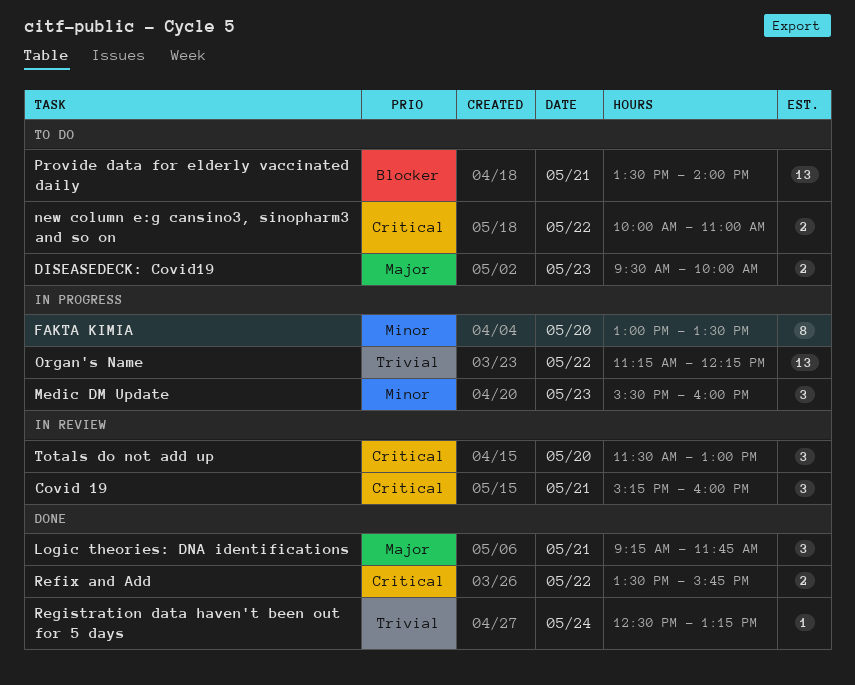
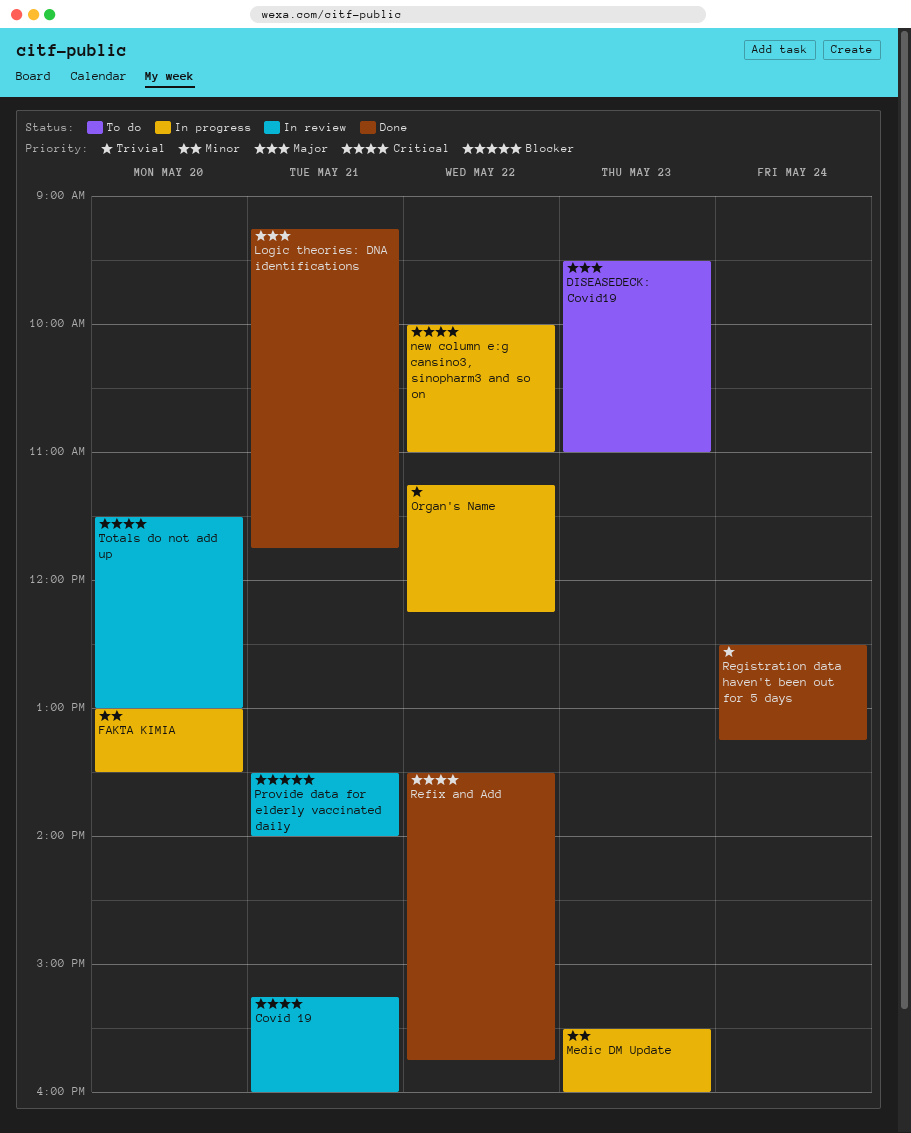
DISEASEDECK: Covid19, ends: 10:00 -> 11:00
new column e:g cansino3, sinopharm3 and so on, status: To do -> In progress
Provide data for elderly vaccinated daily, status: To do -> In review

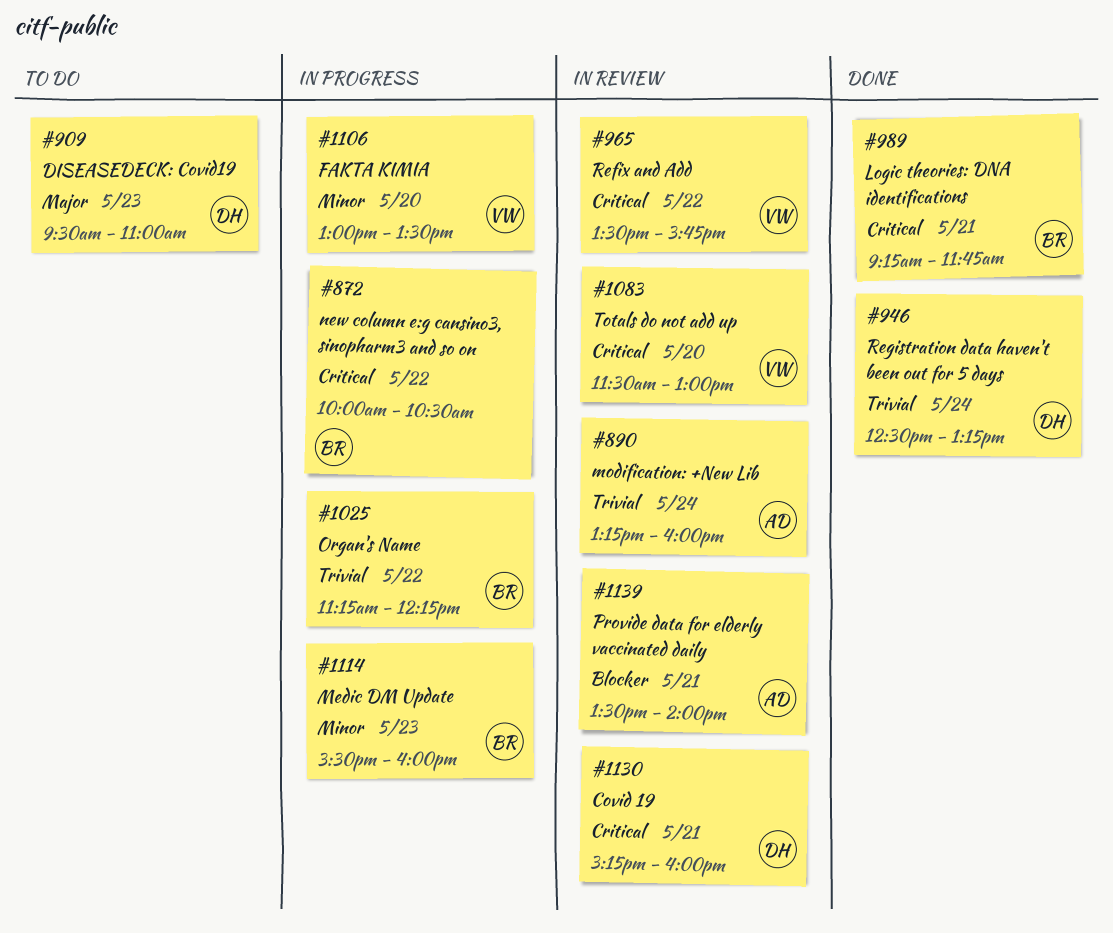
Logic theories: DNA identifications, priority: Major -> Critical
modification: +New Lib: none -> present
new column e:g cansino3, sinopharm3 and so on, ends: 11:00 -> 10:30
Refix and Add, status: Done -> In review

